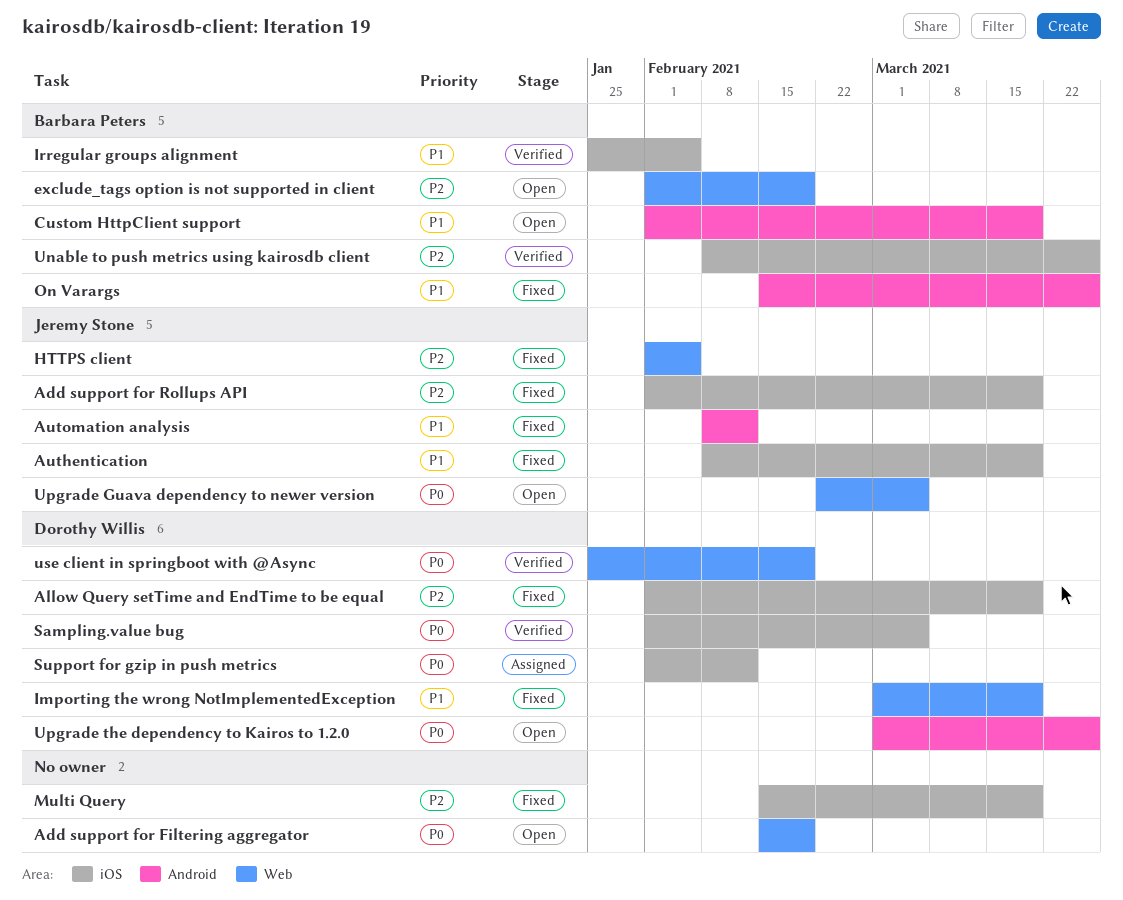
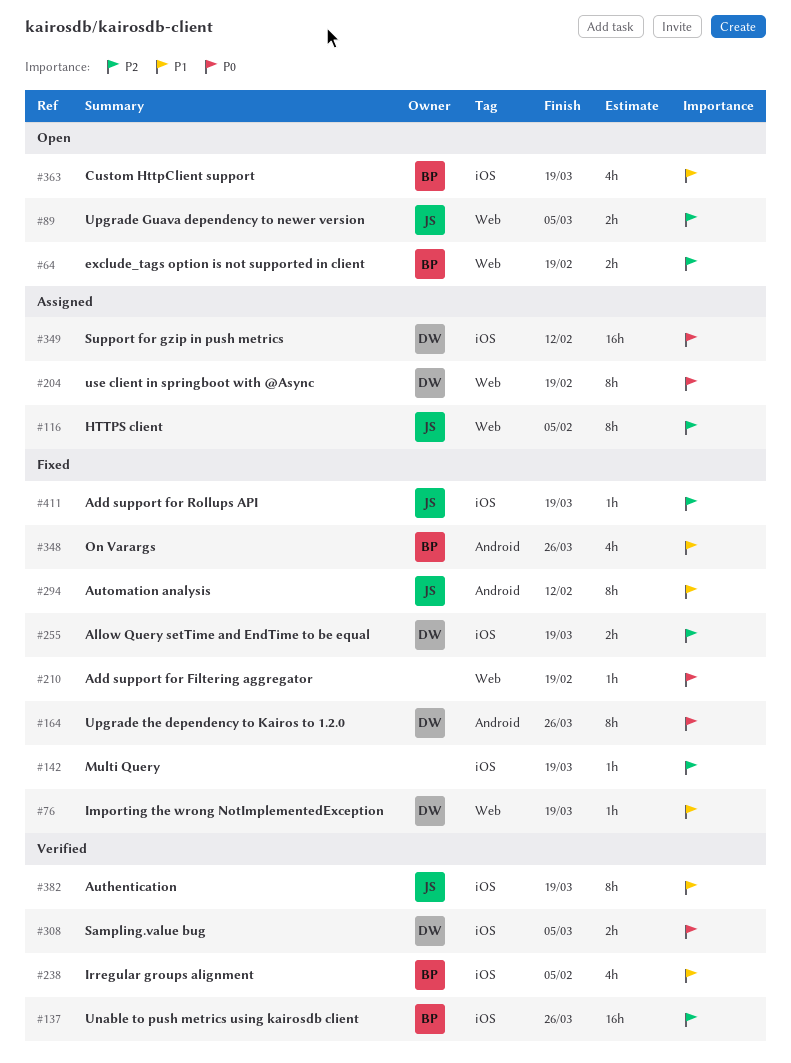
Add support for Filtering aggregator, status: Open -> Fixed
Authentication, status: Fixed -> Verified
Custom HttpClient support, label: Android -> iOS
HTTPS client, status: Fixed -> Assigned
Upgrade Guava dependency to newer version, priority: P0 -> P2
Upgrade the dependency to Kairos to 1.2.0, status: Open -> Fixed
use client in springboot with @Async, status: Verified -> Assigned

